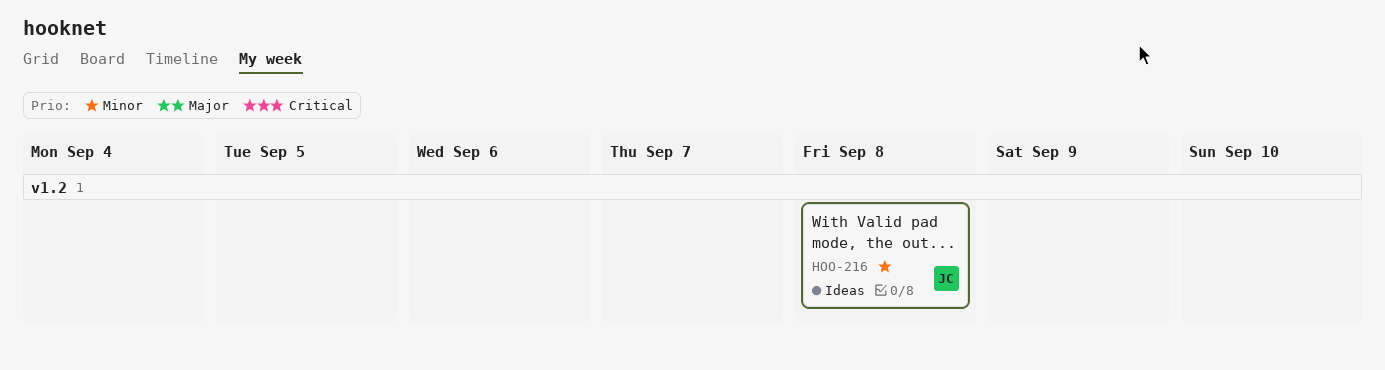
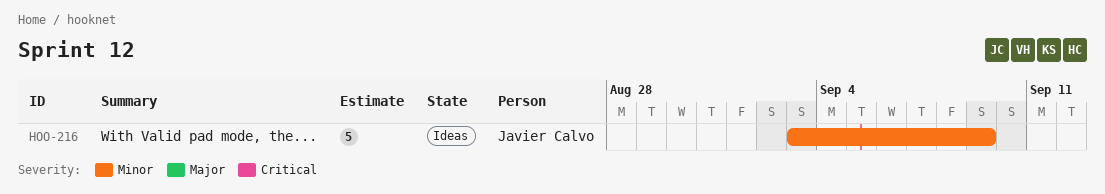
HOO-216, due: Sep 8 -> Sep 9

